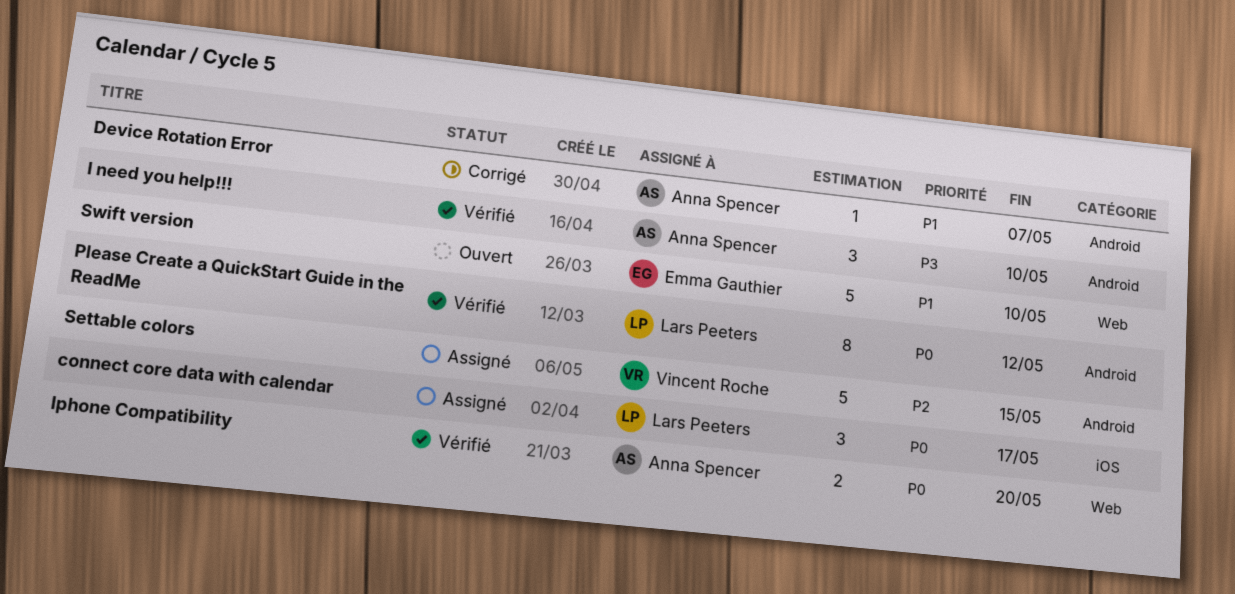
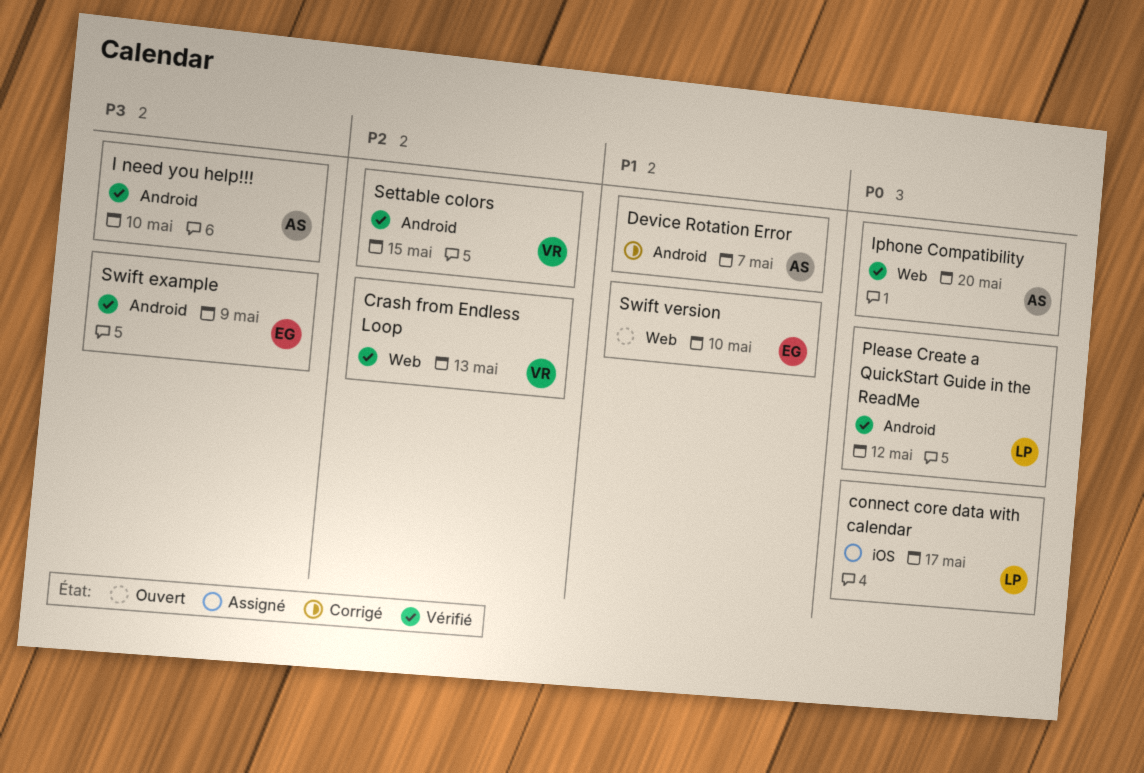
Crash from Endless Loop: none -> present
Settable colors, status: Assigné -> Vérifié
Swift example: none -> present

